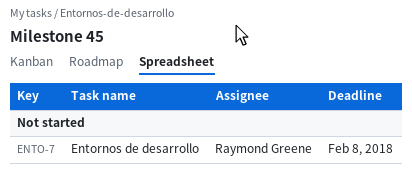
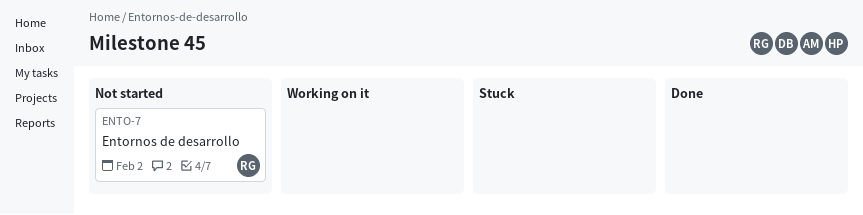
ENTO-7, due: Feb 8 -> Feb 2

